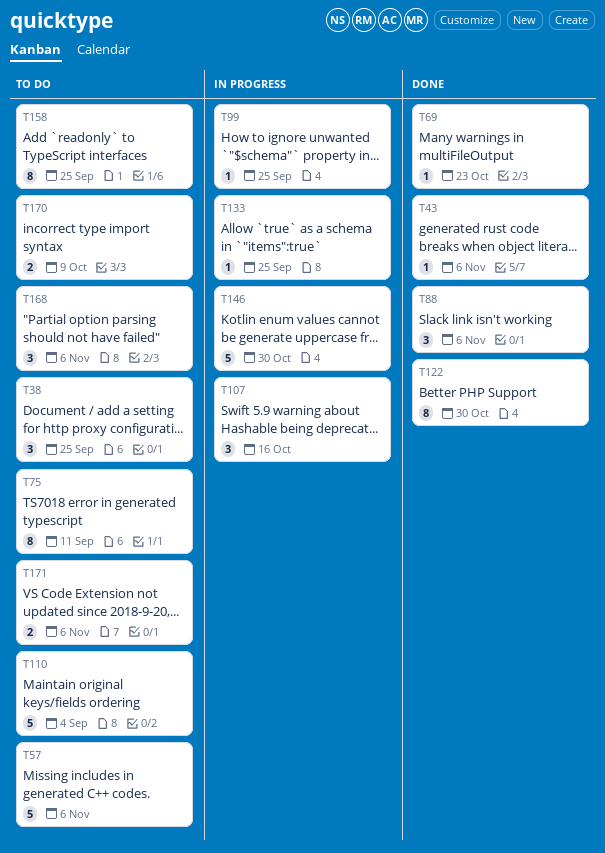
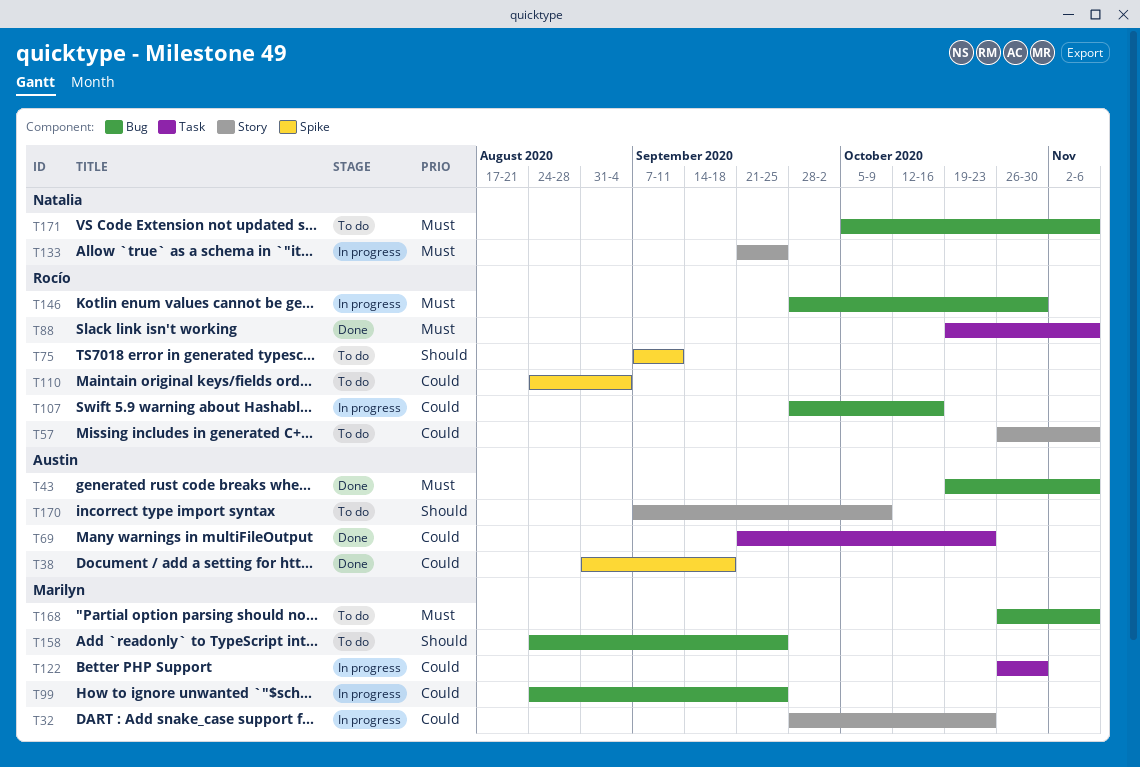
T32: none -> present
T38, status: To do -> Done
T38, due: Sep 25 -> Sep 18
T122, status: Done -> In progress

